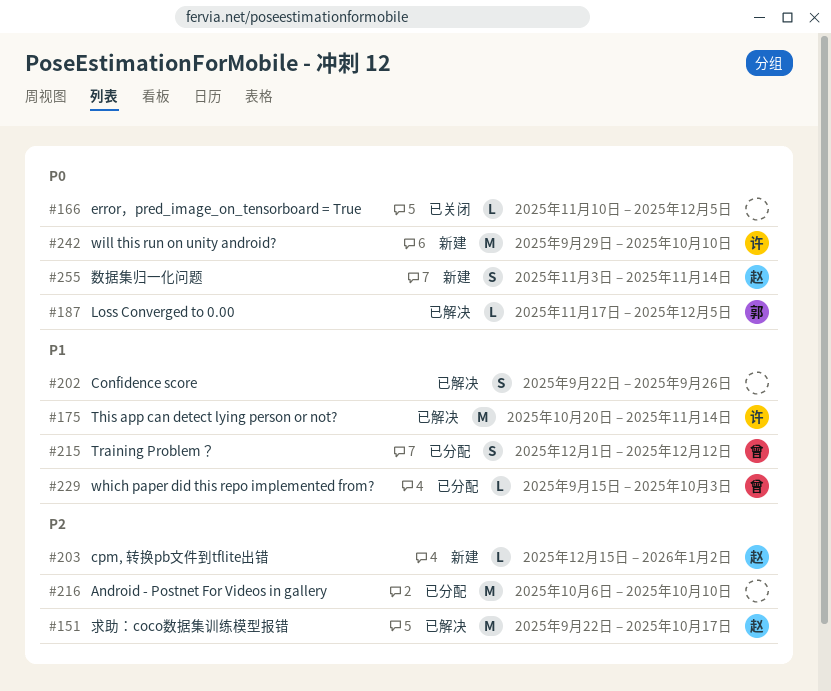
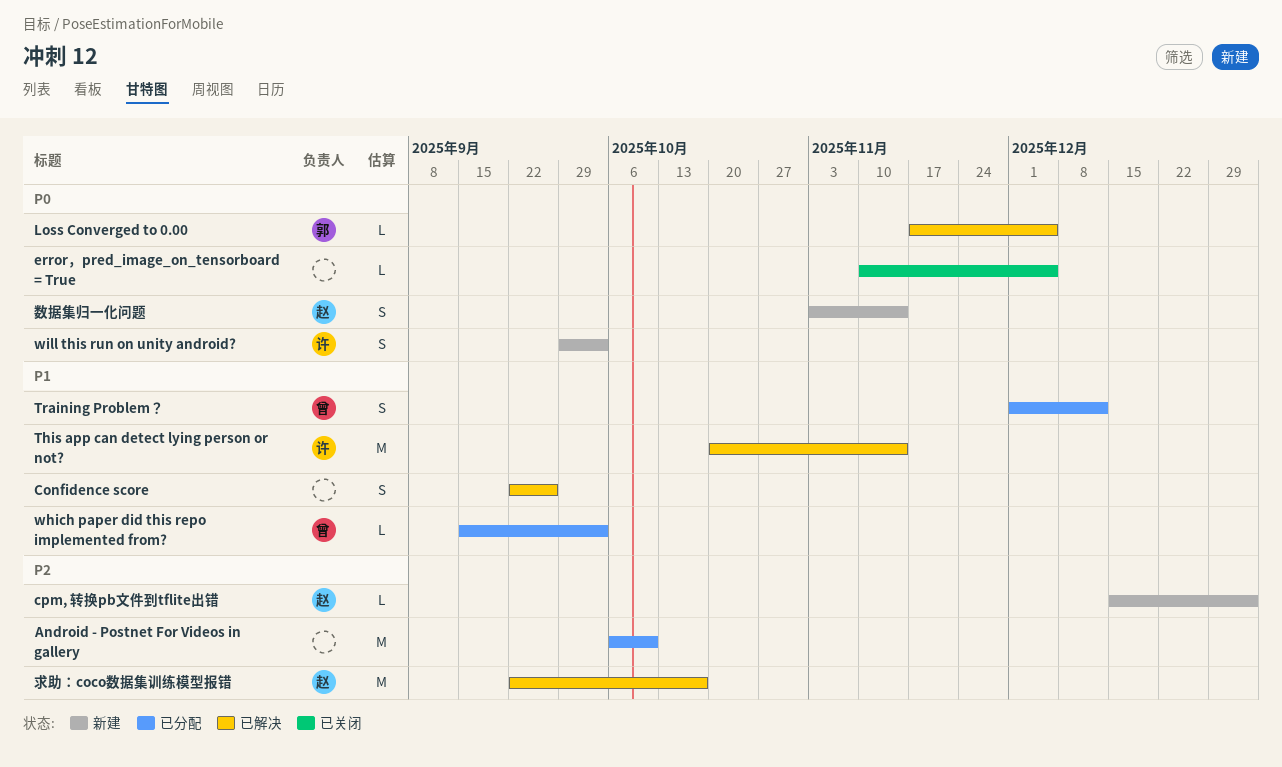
will this run on unity android?, estimate: M -> S
will this run on unity android?, due: Oct 10 -> Oct 3

